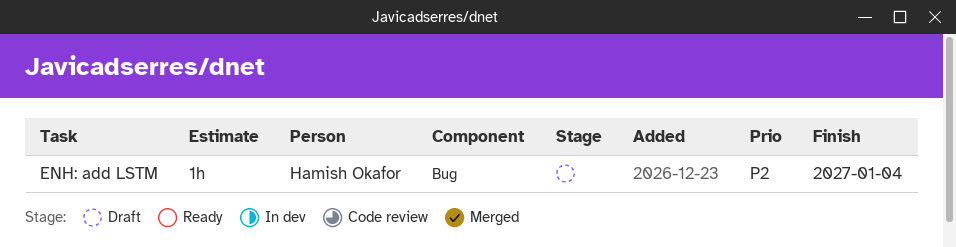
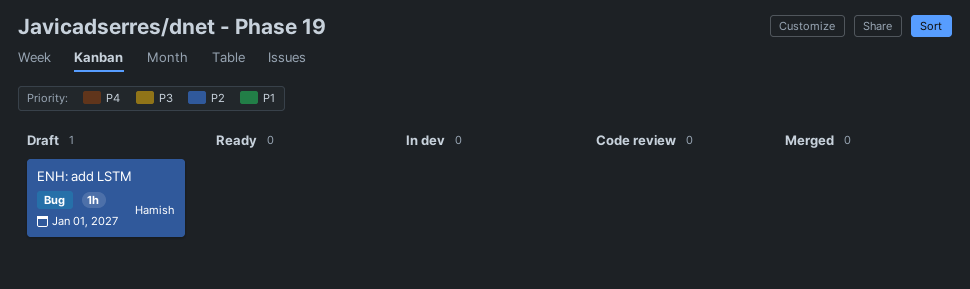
ENH: add LSTM, due: Jan 4 -> Jan 1

